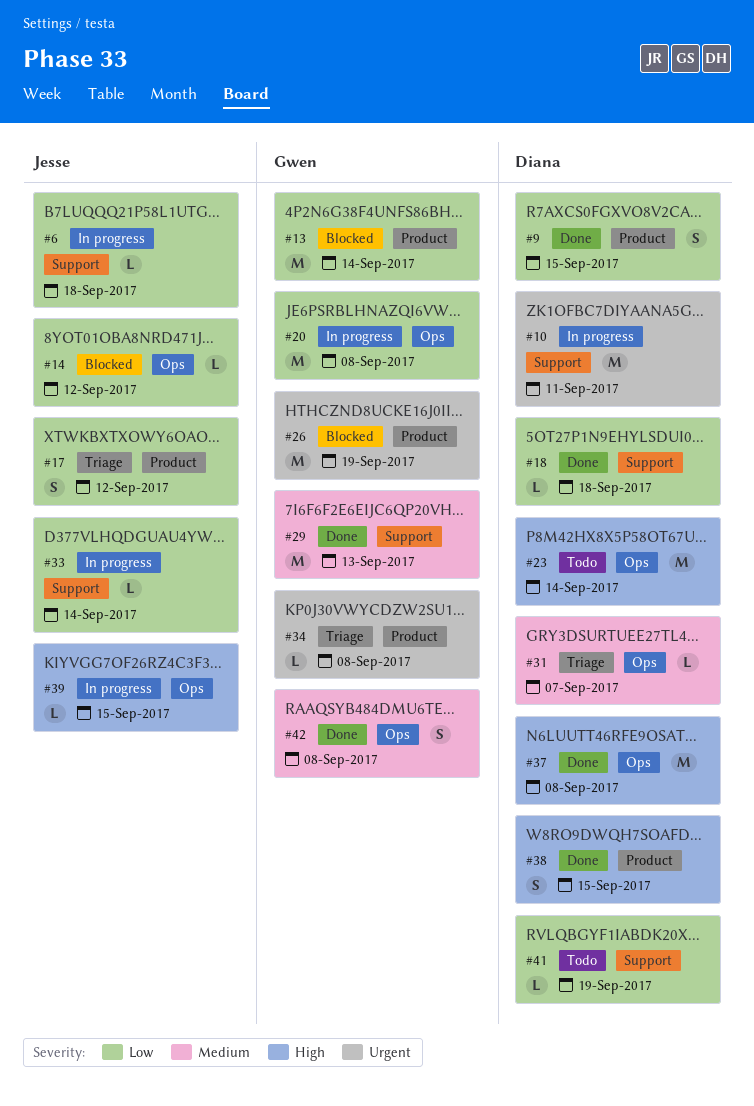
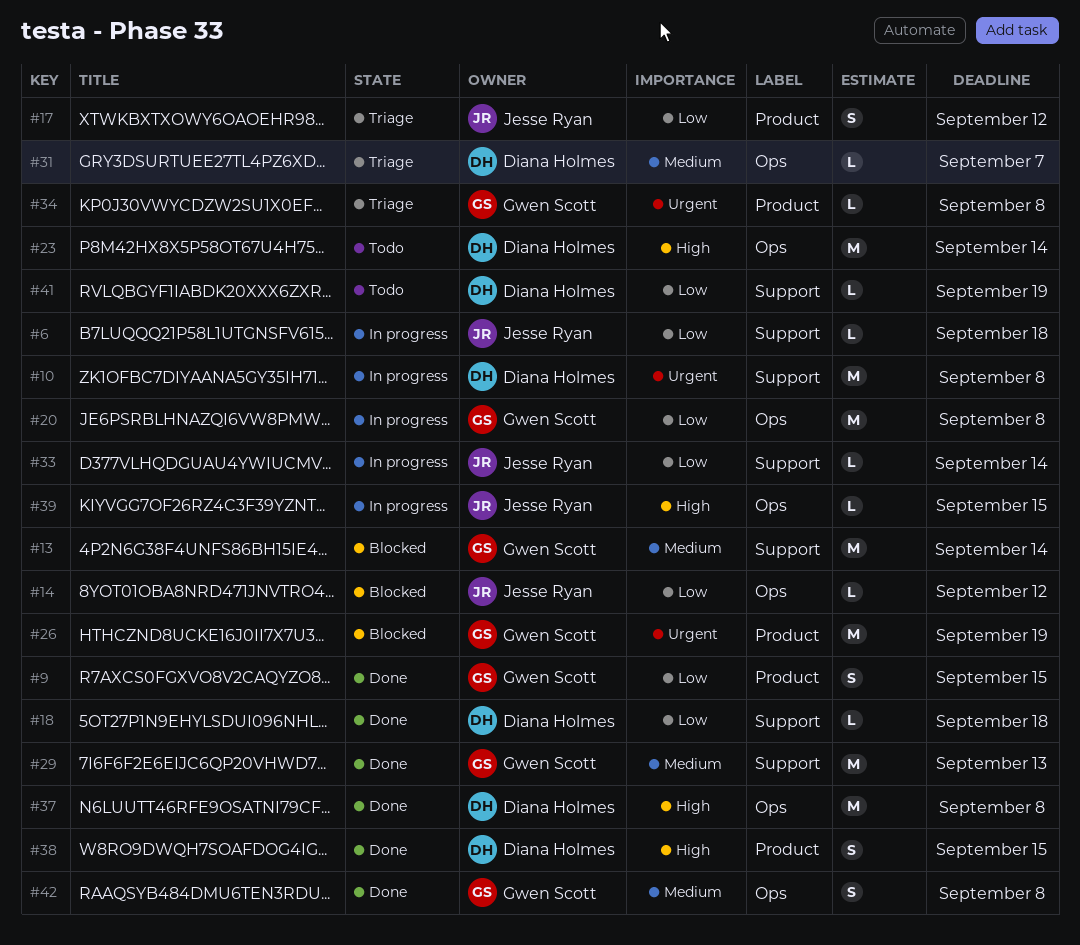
#9, owner: Diana Holmes -> Gwen Scott
#10, due: Sep 11 -> Sep 8
#13, priority: Low -> Medium
#13, label: Product -> Support

